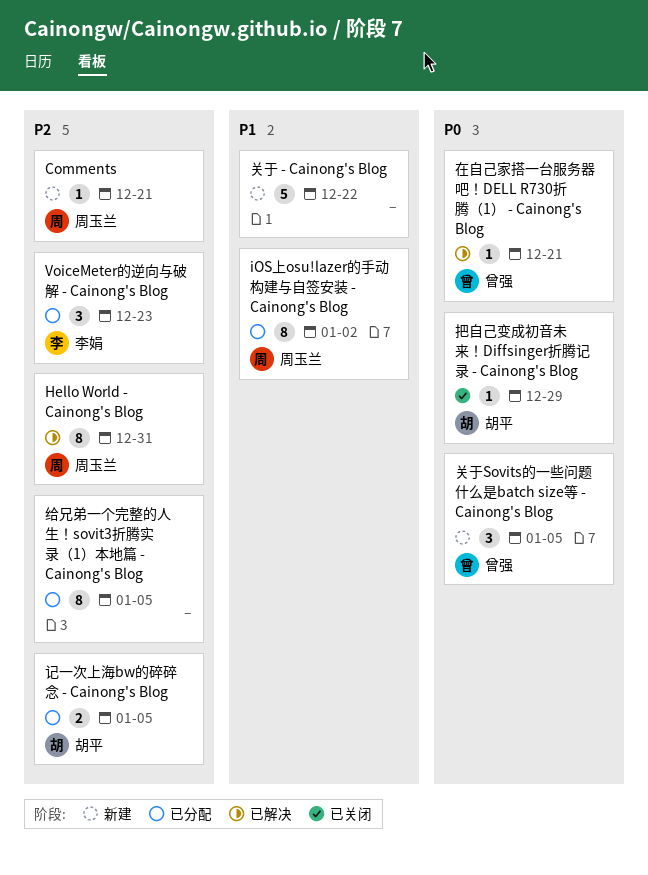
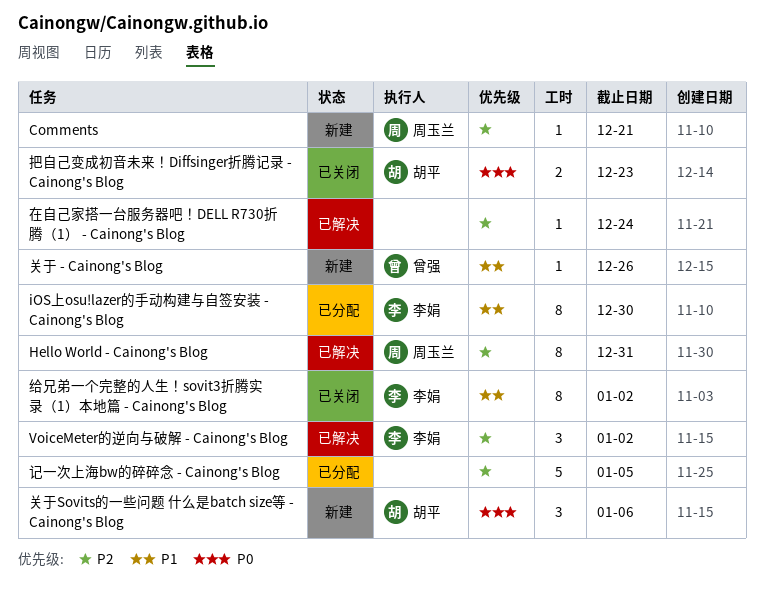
iOS上osu!lazer的手动构建与自签安装 - Cainong's Blog, owner: 周玉兰 -> 李娟
iOS上osu!lazer的手动构建与自签安装 - Cainong's Blog, due: Jan 2 -> Dec 30
VoiceMeter的逆向与破解 - Cainong's Blog, status: 已分配 -> 已解决
VoiceMeter的逆向与破解 - Cainong's Blog, due: Dec 23 -> Jan 2
关于 - Cainong's Blog, owner: none -> 曾强
关于 - Cainong's Blog, estimate: 5 -> 1
关于 - Cainong's Blog, due: Dec 22 -> Dec 26
关于Sovits的一些问题 什么是batch size等 - Cainong's Blog, owner: 曾强 -> 胡平
关于Sovits的一些问题 什么是batch size等 - Cainong's Blog, due: Jan 5 -> Jan 6
在自己家搭一台服务器吧！DELL R730折腾（1） - Cainong's Blog, owner: 曾强 -> none
在自己家搭一台服务器吧！DELL R730折腾（1） - Cainong's Blog, priority: P0 -> P2
在自己家搭一台服务器吧！DELL R730折腾（1） - Cainong's Blog, due: Dec 21 -> Dec 24
把自己变成初音未来！Diffsinger折腾记录 - Cainong's Blog, estimate: 1 -> 2
把自己变成初音未来！Diffsinger折腾记录 - Cainong's Blog, due: Dec 29 -> Dec 23
给兄弟一个完整的人生！sovit3折腾实录（1）本地篇 - Cainong's Blog, status: 已分配 -> 已关闭
给兄弟一个完整的人生！sovit3折腾实录（1）本地篇 - Cainong's Blog, owner: none -> 李娟
给兄弟一个完整的人生！sovit3折腾实录（1）本地篇 - Cainong's Blog, priority: P2 -> P1
给兄弟一个完整的人生！sovit3折腾实录（1）本地篇 - Cainong's Blog, due: Jan 5 -> Jan 2
记一次上海bw的碎碎念 - Cainong's Blog, owner: 胡平 -> none
记一次上海bw的碎碎念 - Cainong's Blog, estimate: 2 -> 5

